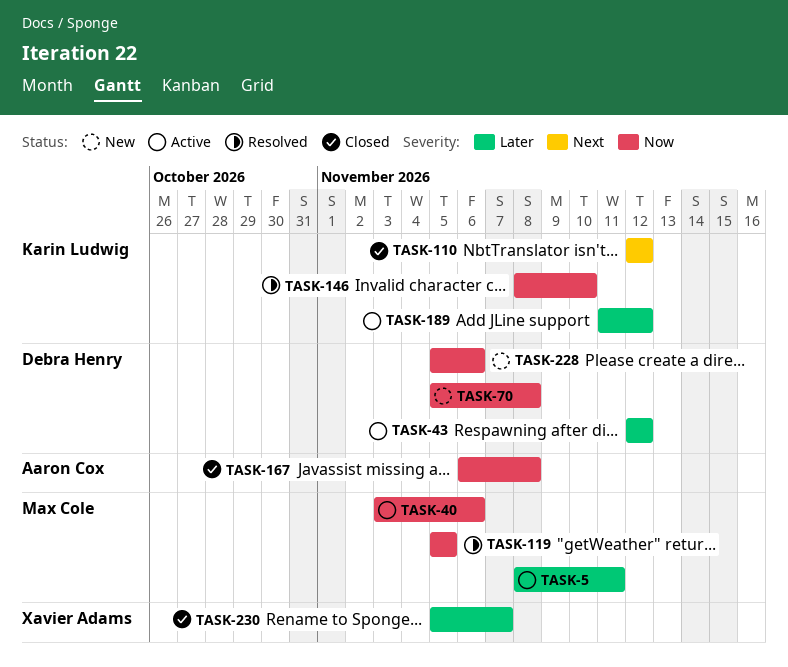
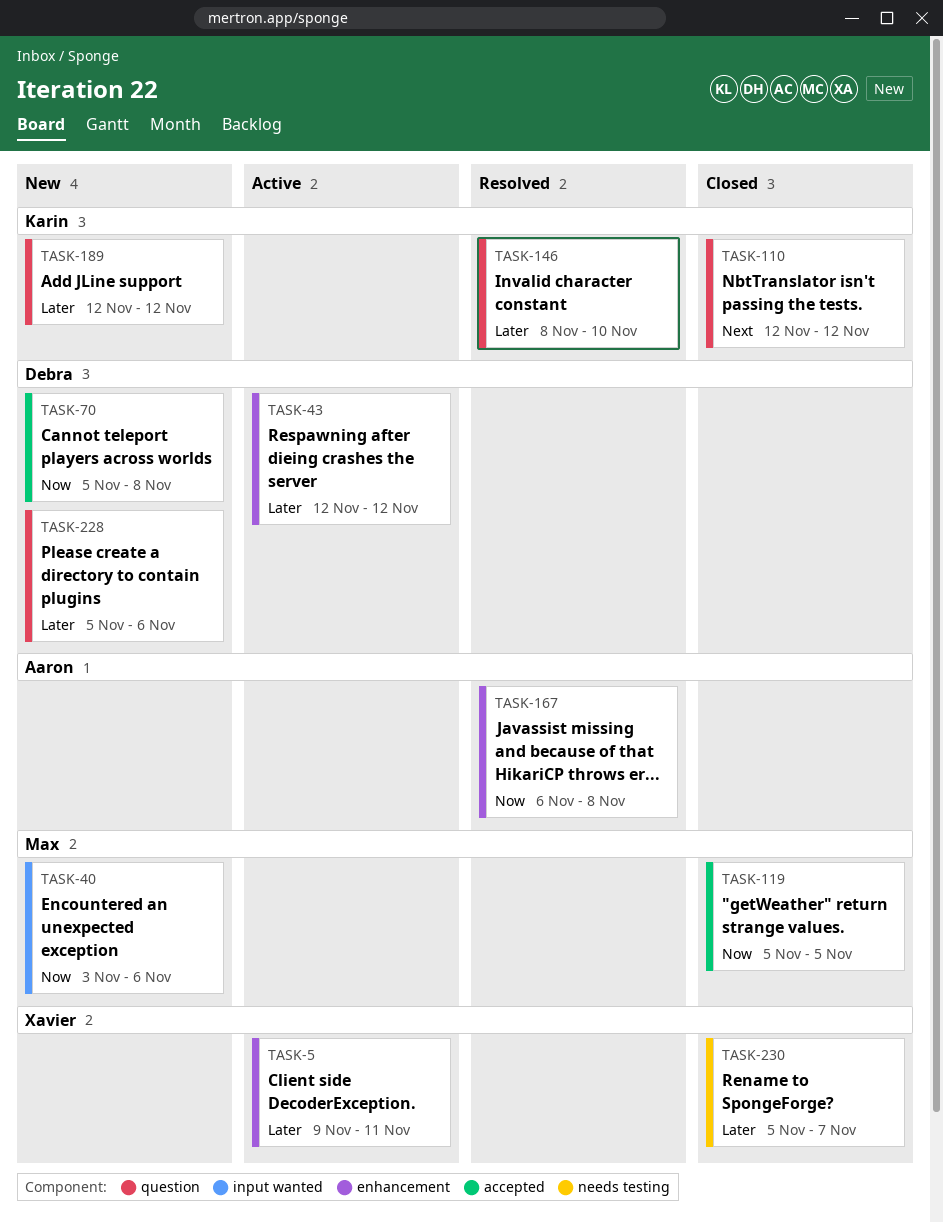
TASK-5, owner: Max Cole -> Xavier Adams
TASK-5, start: Nov 8 -> Nov 9
TASK-40, status: Active -> New
TASK-119, status: Resolved -> Closed
TASK-146, priority: Now -> Later
TASK-167, status: Closed -> Resolved
TASK-189, status: Active -> New
TASK-189, start: Nov 11 -> Nov 12
TASK-228, priority: Now -> Later

